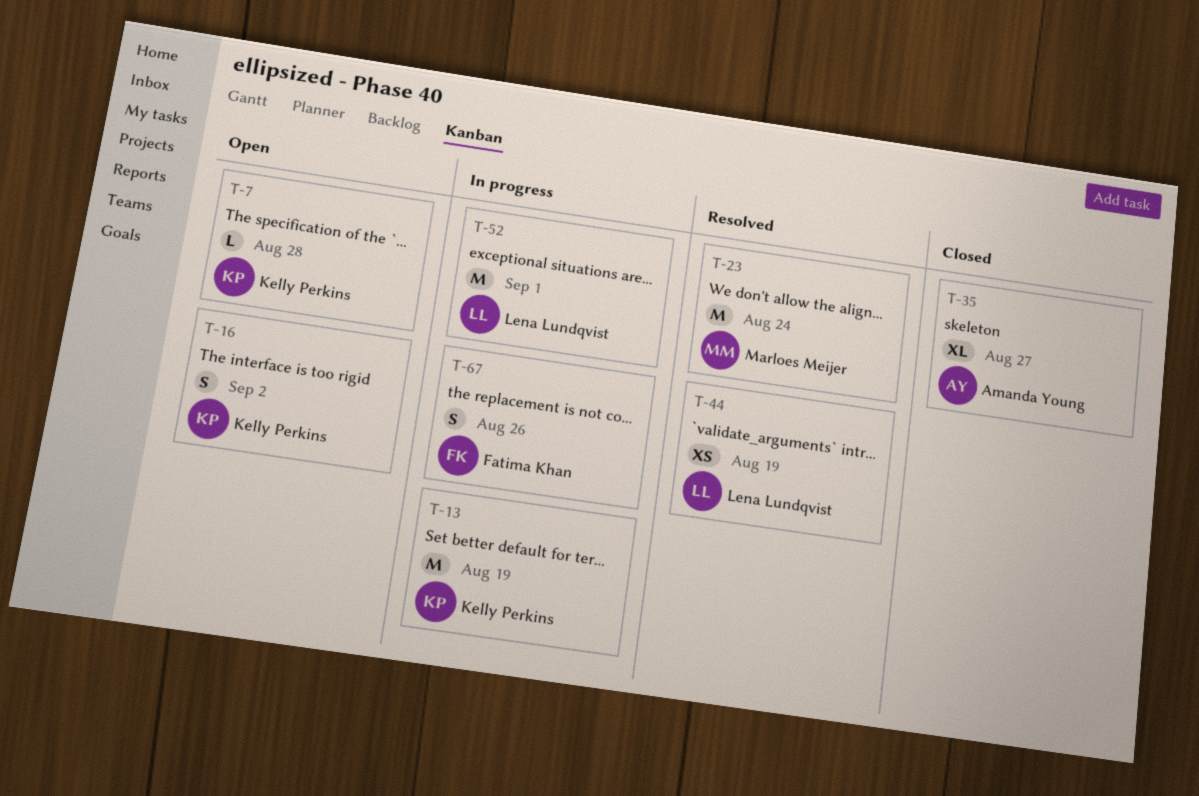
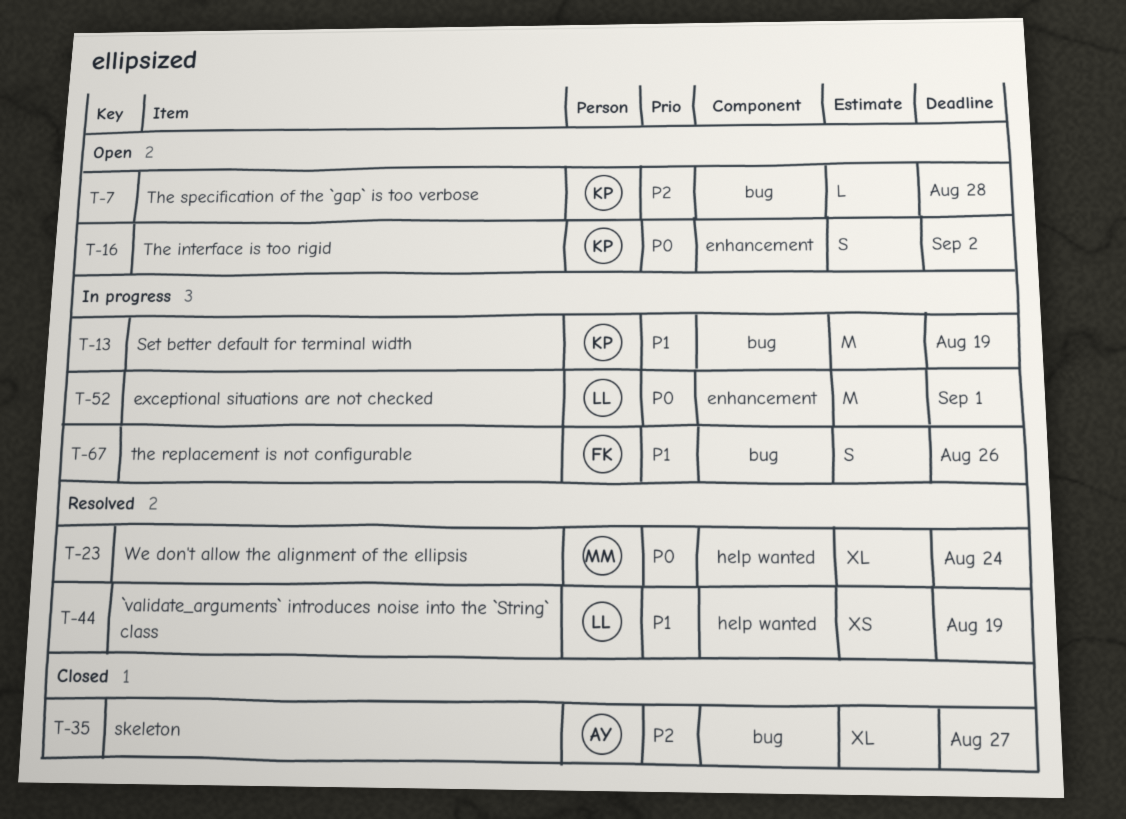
T-23, estimate: M -> XL

